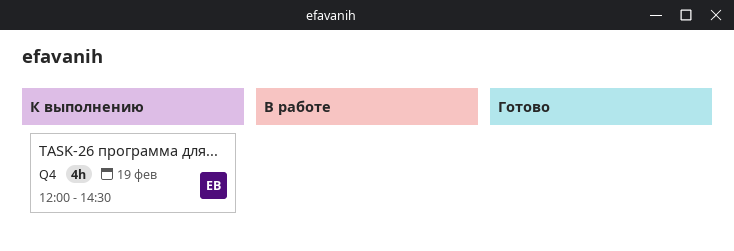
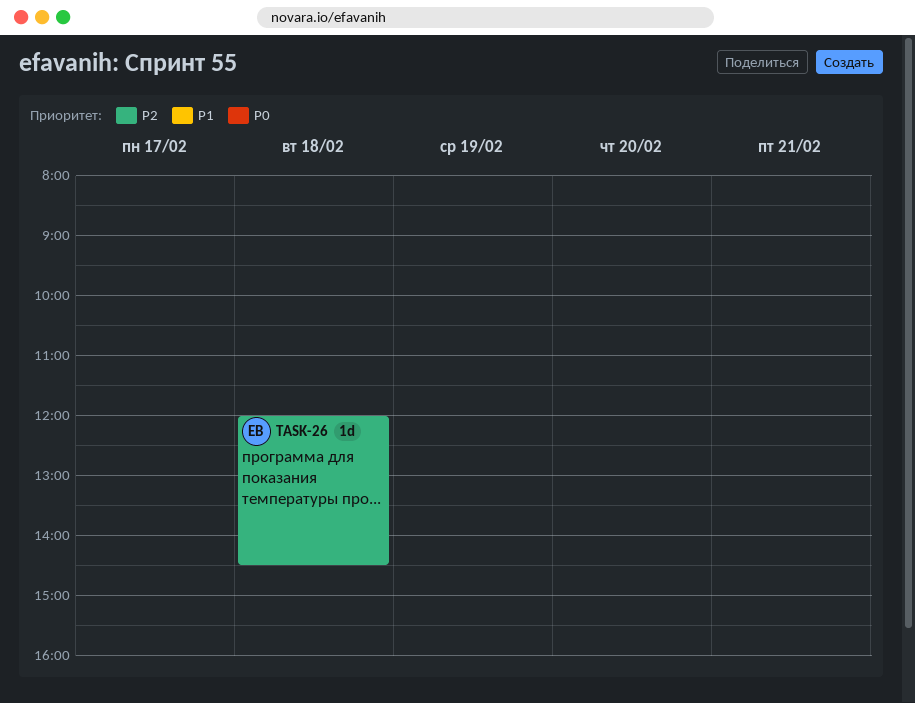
TASK-26, estimate: 4h -> 1d
TASK-26, day: Feb 19 -> Feb 18

